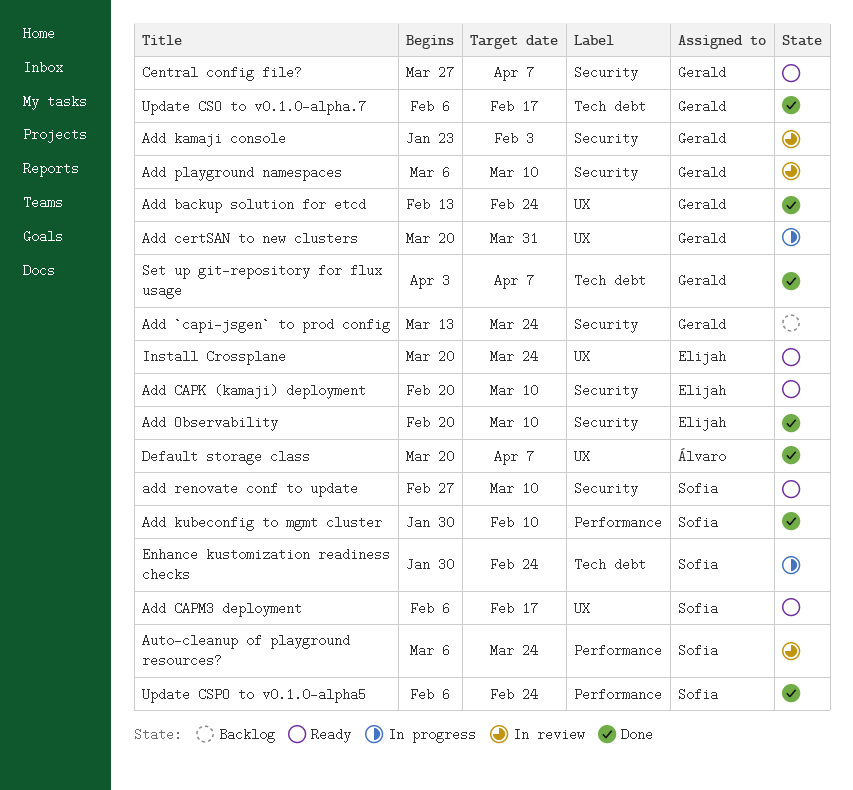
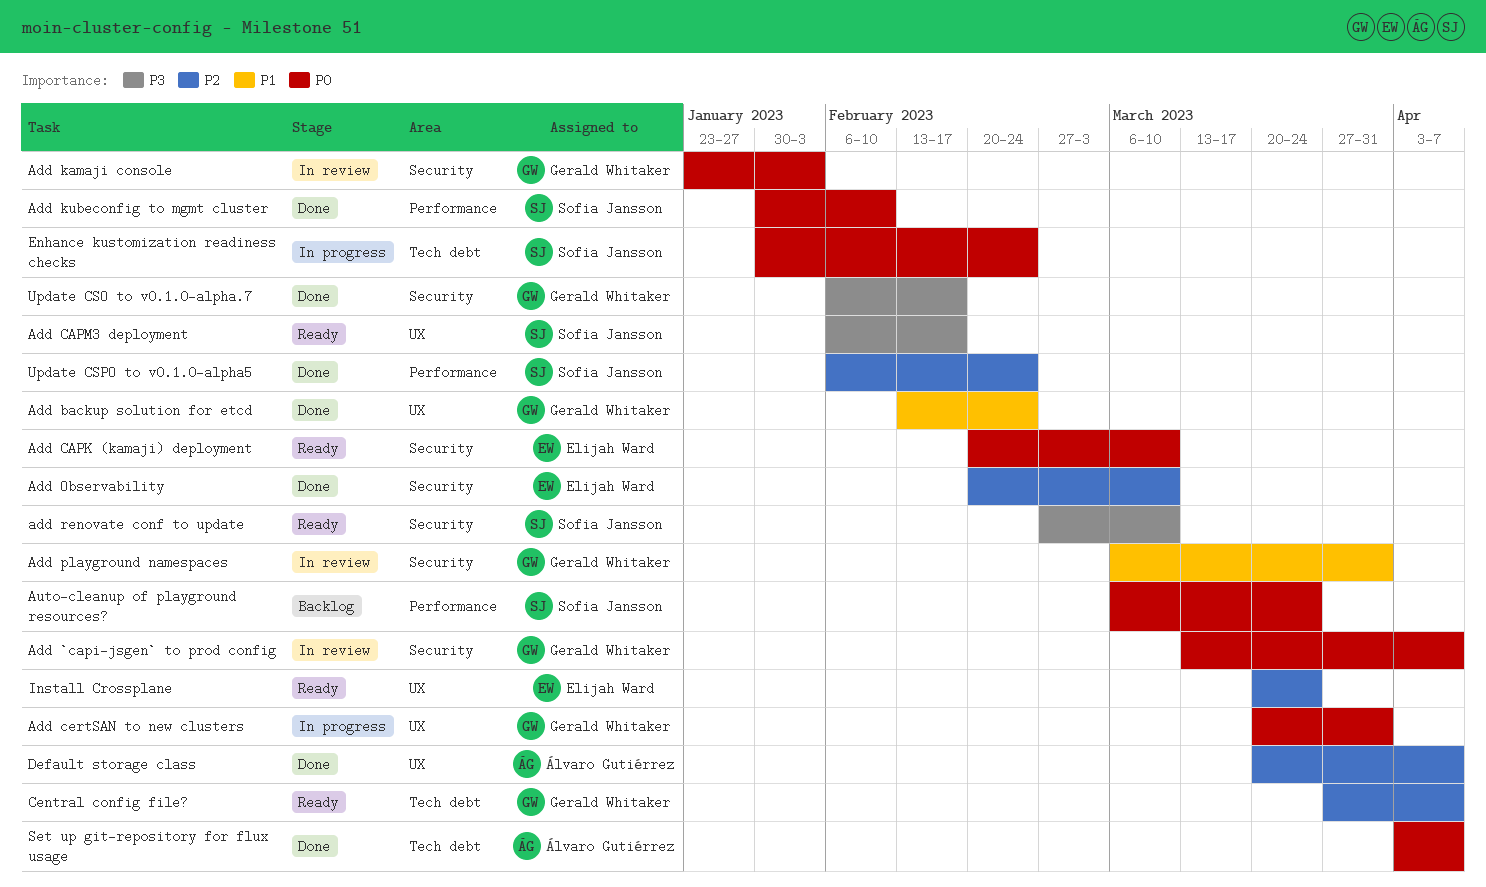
Add `capi-jsgen` to prod config, status: Backlog -> In review
Add `capi-jsgen` to prod config, due: Mar 24 -> Apr 7
Add playground namespaces, due: Mar 10 -> Mar 31
Auto-cleanup of playground resources?, status: In review -> Backlog
Central config file?, label: Security -> Tech debt
Set up git-repository for flux usage, owner: Gerald Whitaker -> Álvaro Gutiérrez
Update CSO to v0.1.0-alpha.7, label: Tech debt -> Security

